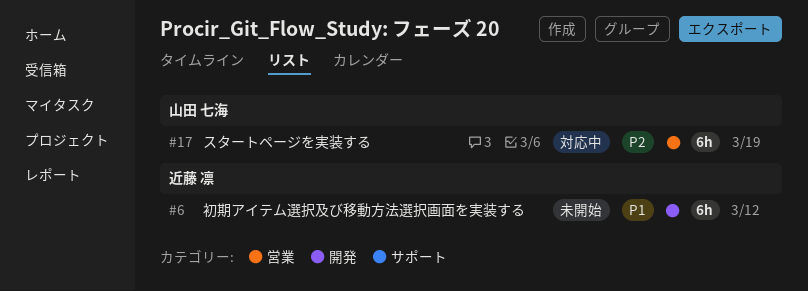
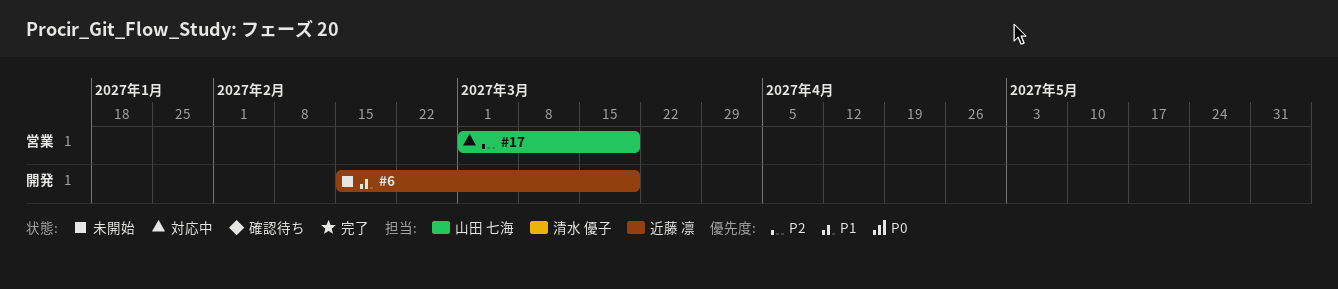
#6, due: Mar 12 -> Mar 19

